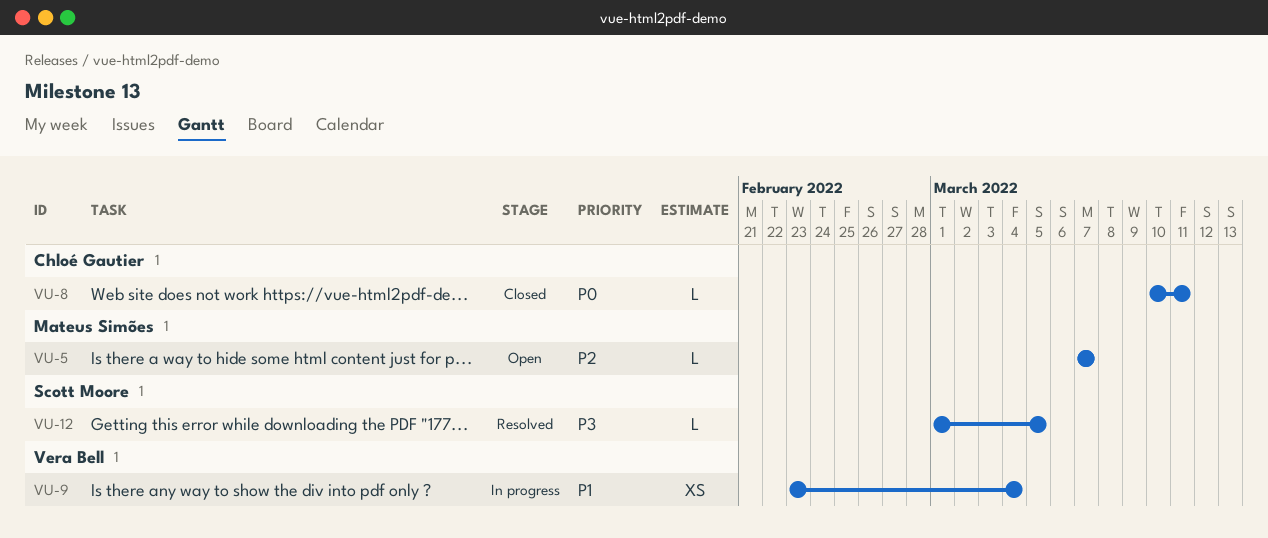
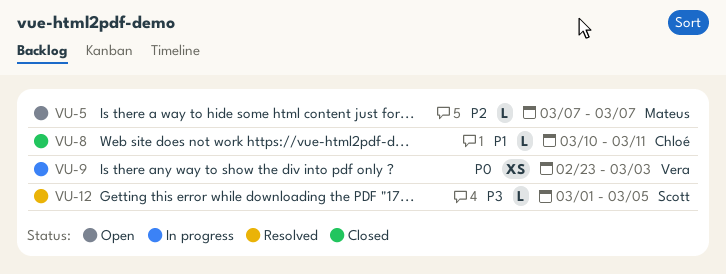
VU-8, priority: P0 -> P1
VU-9, priority: P1 -> P0
VU-9, due: Mar 4 -> Mar 3

